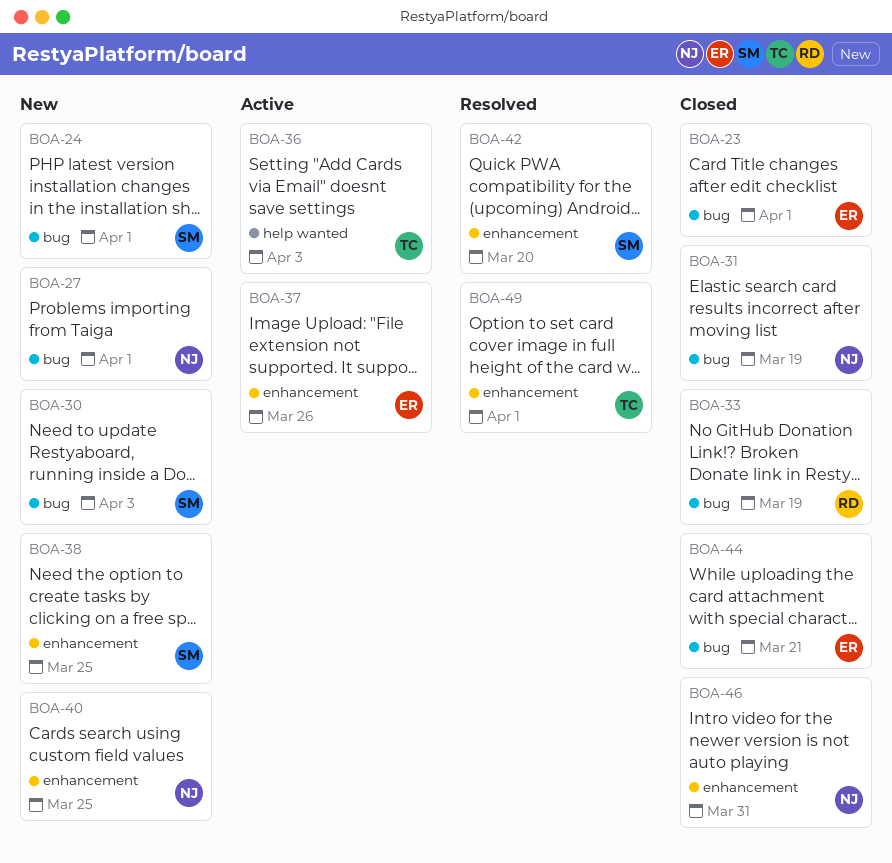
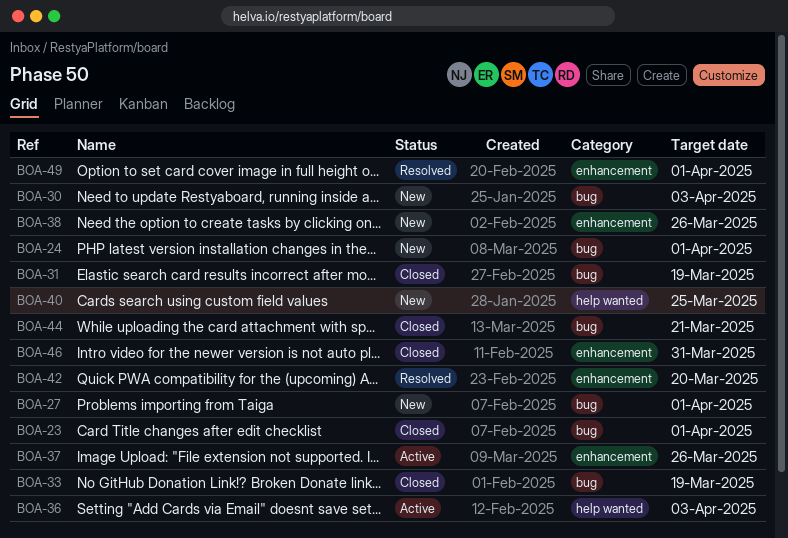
BOA-38, due: Mar 25 -> Mar 26
BOA-40, label: enhancement -> help wanted

